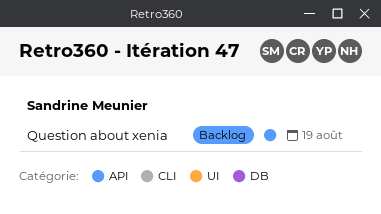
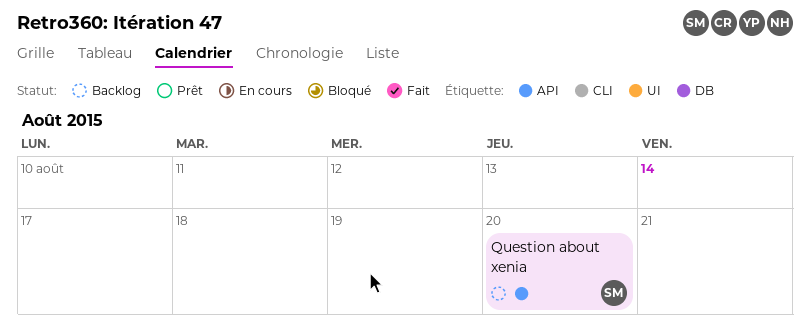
Question about xenia, due: Aug 19 -> Aug 20

